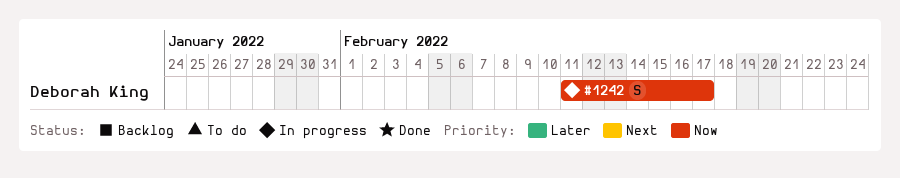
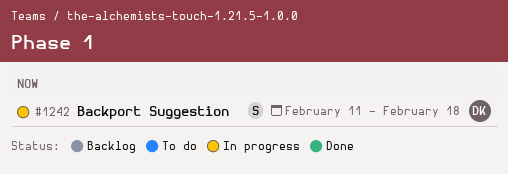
#1242, due: Feb 17 -> Feb 18

